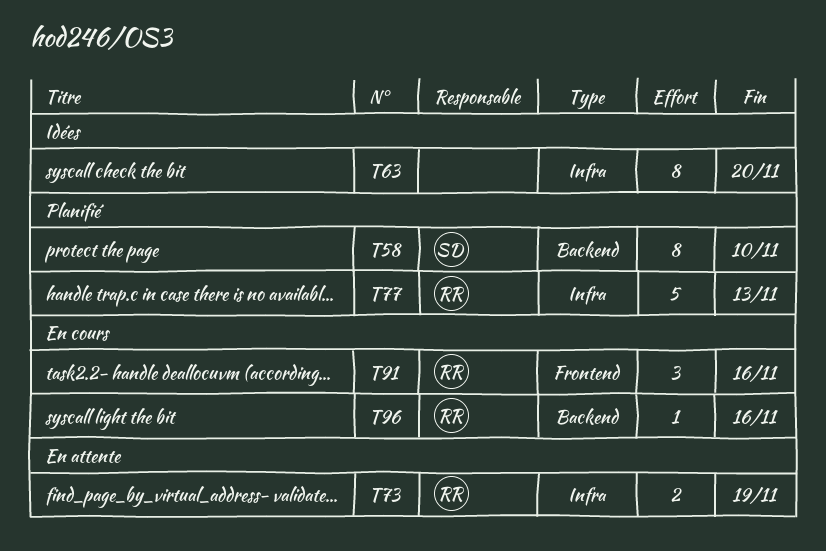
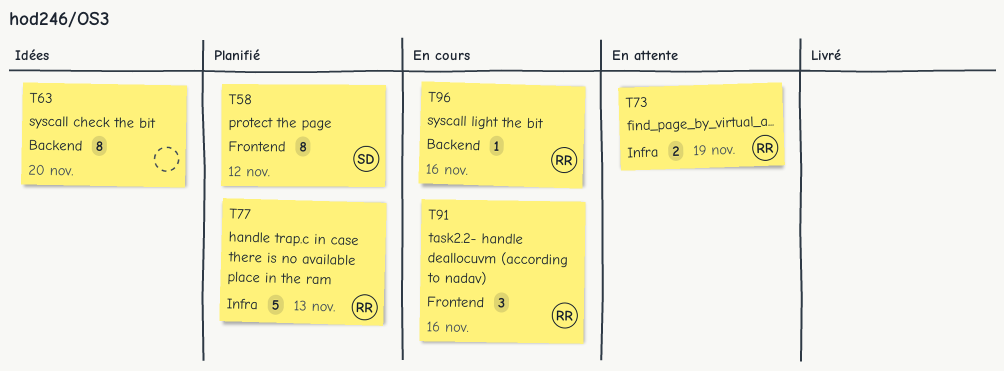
T58, label: Backend -> Frontend
T58, due: Nov 10 -> Nov 12
T63, label: Infra -> Backend

